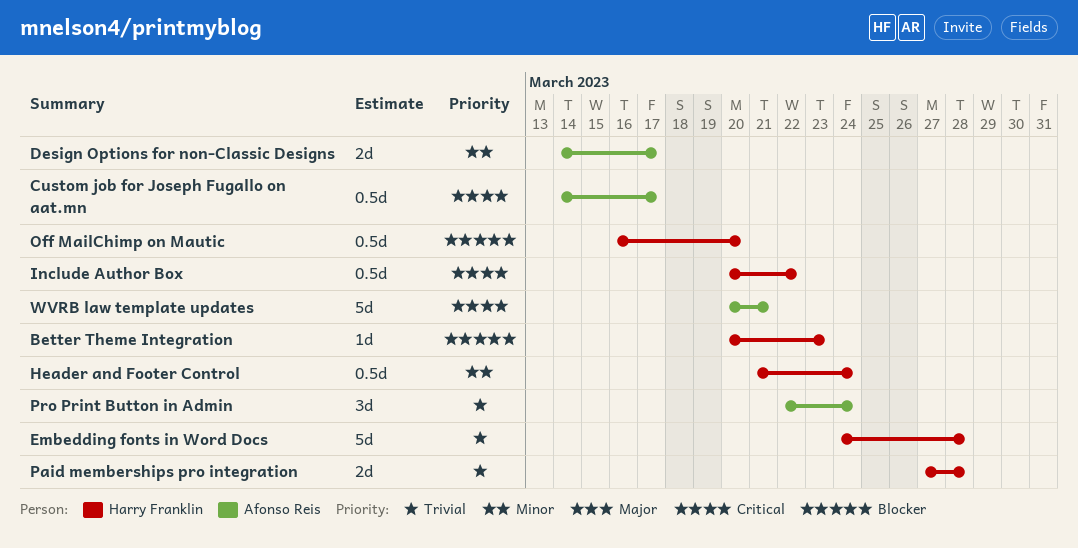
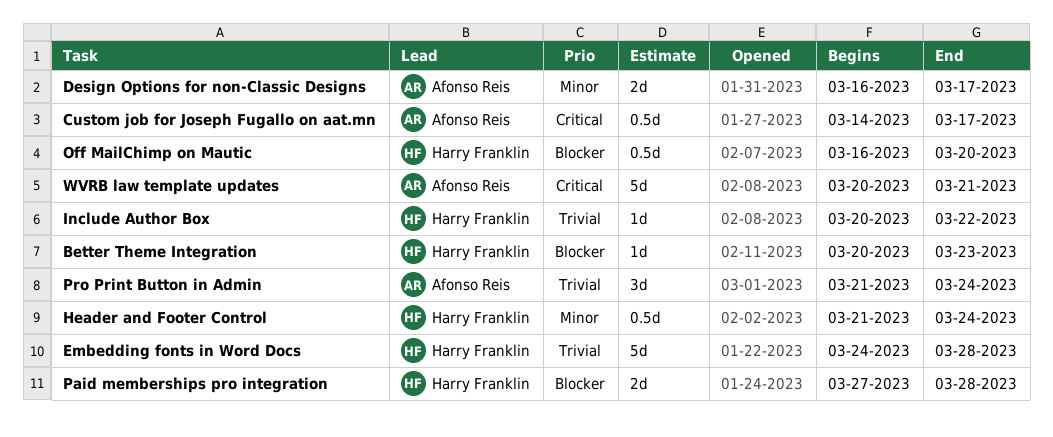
Design Options for non-Classic Designs, start: Mar 14 -> Mar 16
Include Author Box, priority: Critical -> Trivial
Include Author Box, estimate: 0.5d -> 1d
Paid memberships pro integration, priority: Trivial -> Blocker
Pro Print Button in Admin, start: Mar 22 -> Mar 21

